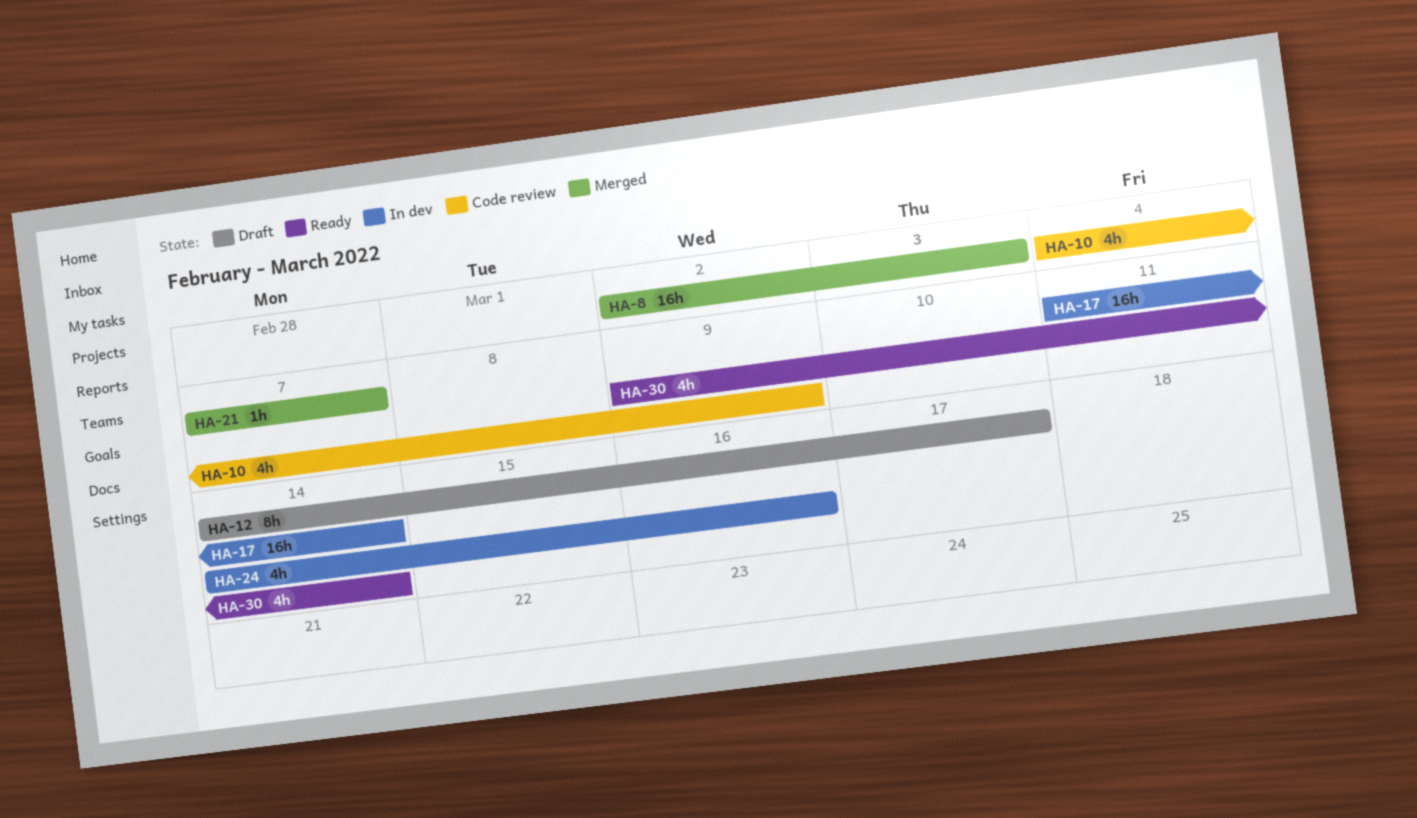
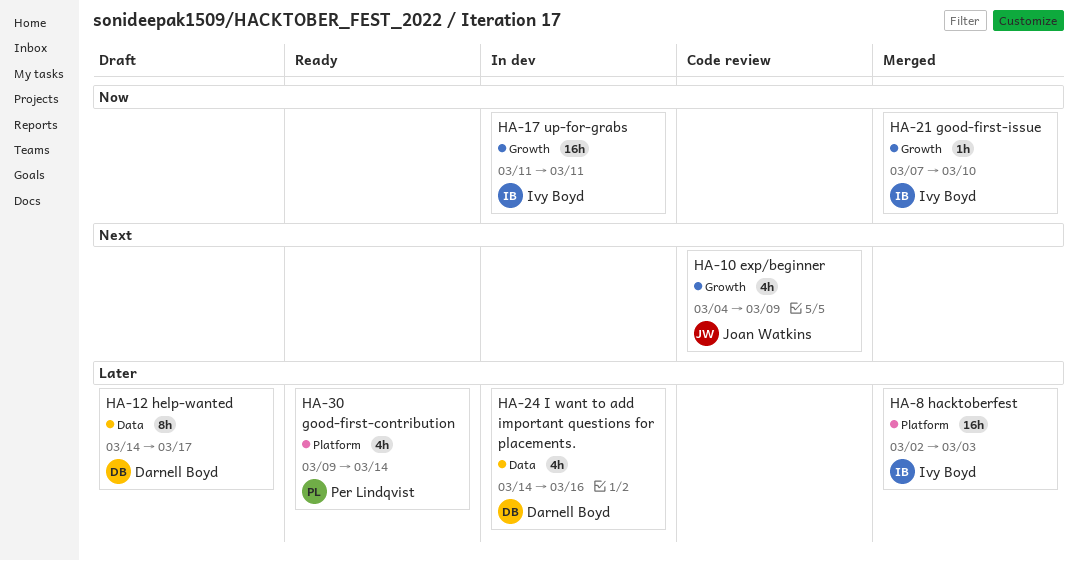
HA-17, due: Mar 14 -> Mar 11
HA-21, due: Mar 7 -> Mar 10

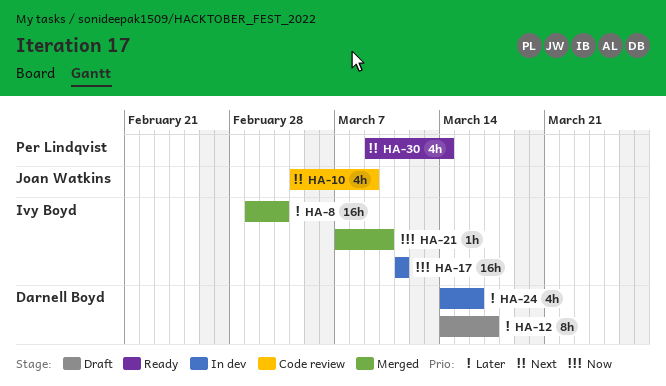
HA-8, start: Mar 2 -> Mar 1
HA-30, priority: Later -> Next

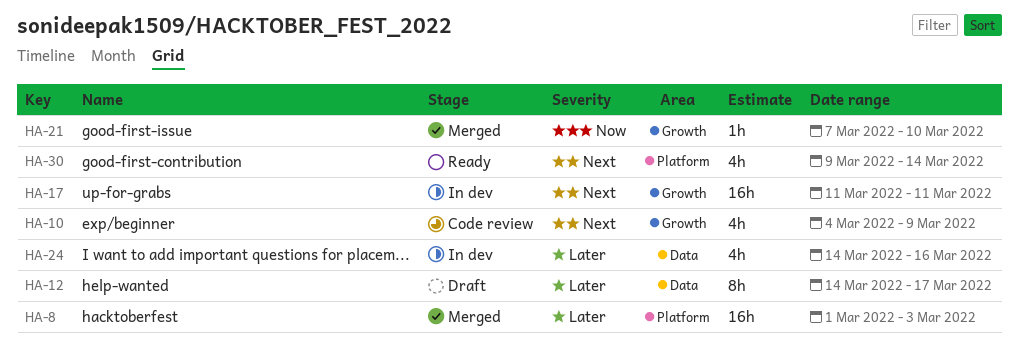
HA-17, priority: Now -> Next

